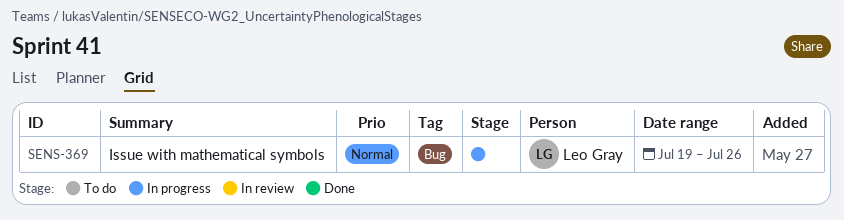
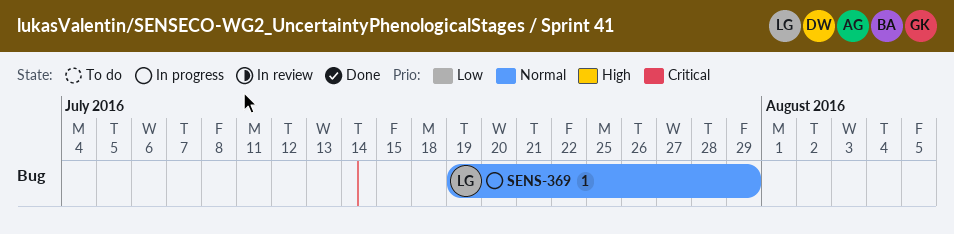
SENS-369, due: Jul 26 -> Jul 29

